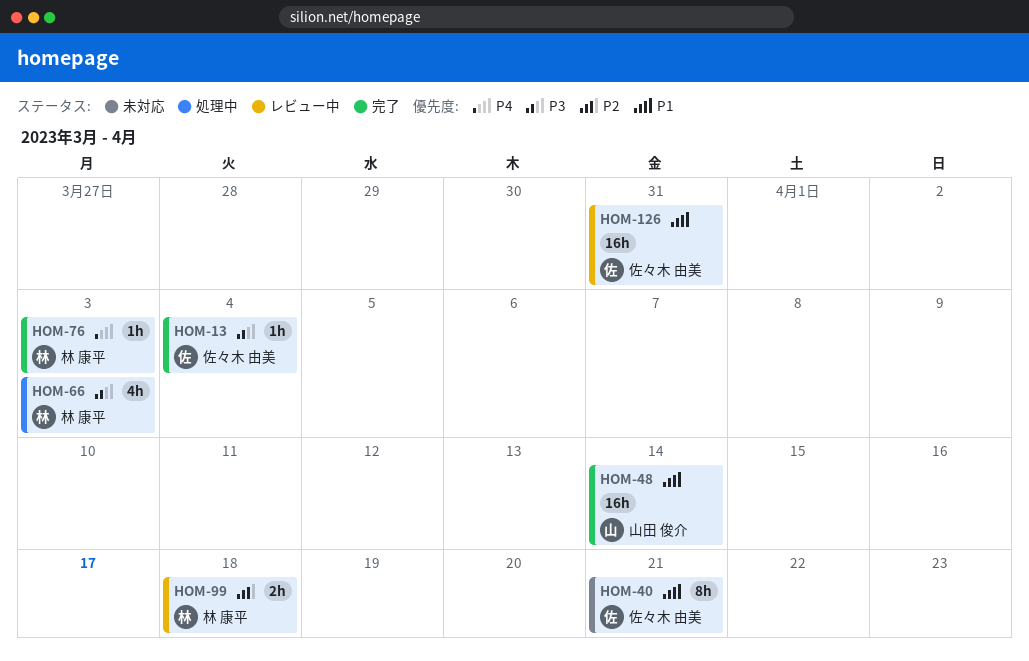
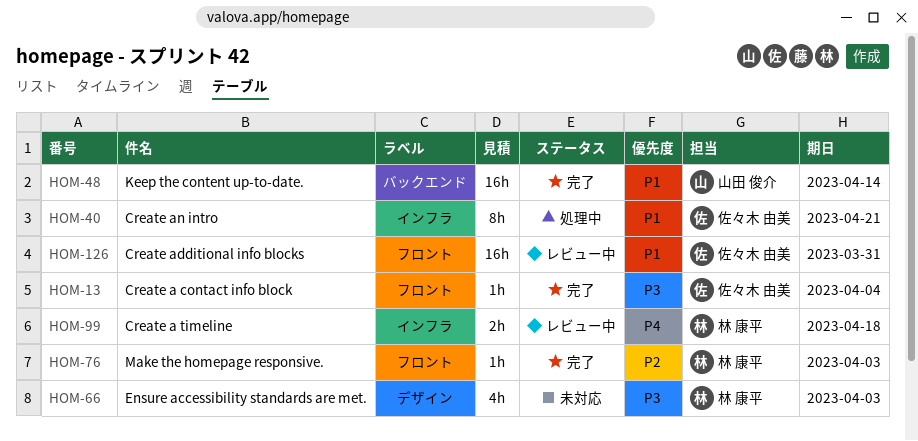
HOM-40, status: 未対応 -> 処理中
HOM-66, status: 処理中 -> 未対応
HOM-76, priority: P4 -> P2
HOM-99, priority: P2 -> P4

